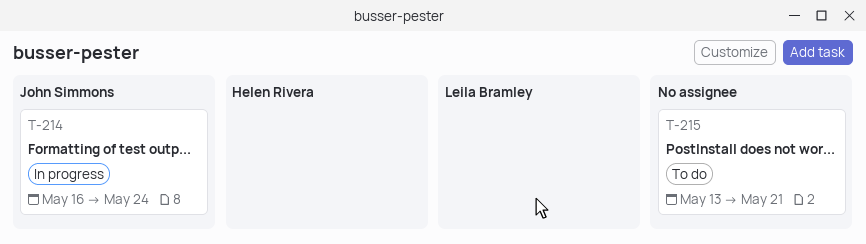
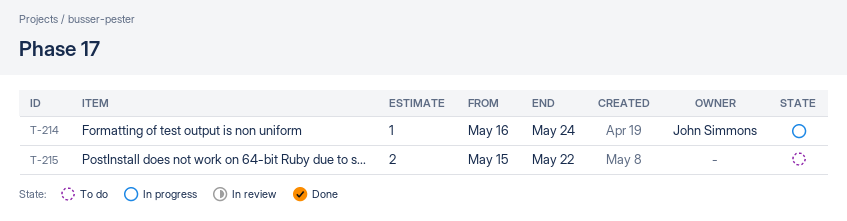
T-215, start: May 13 -> May 15
T-215, due: May 21 -> May 22

